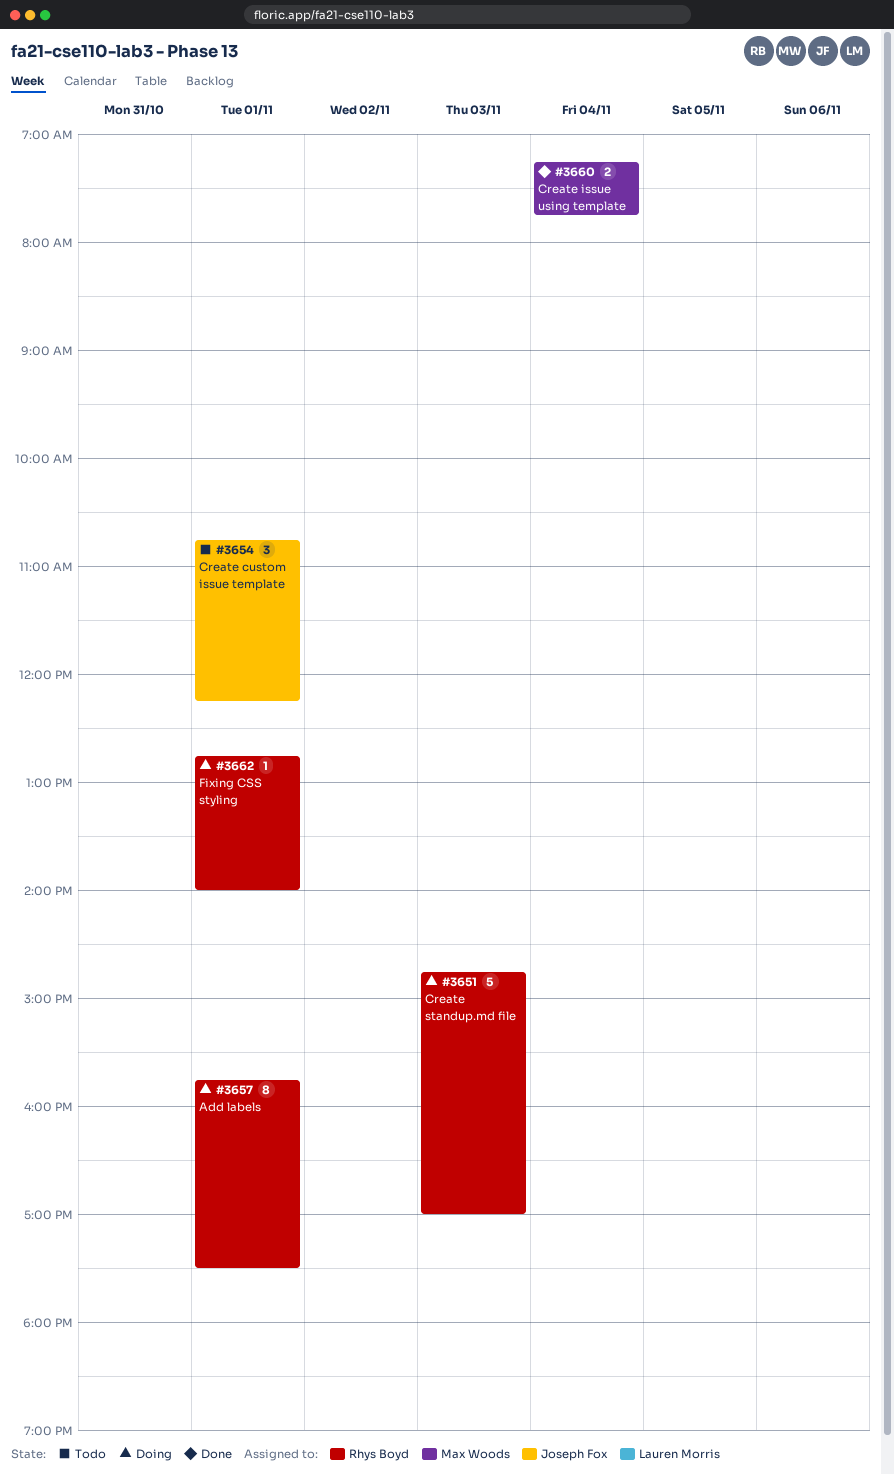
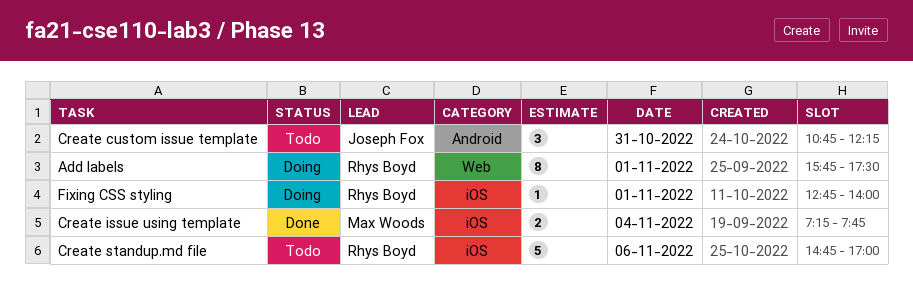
Create custom issue template, day: Nov 1 -> Oct 31
Create standup.md file, status: Doing -> Todo
Create standup.md file, day: Nov 3 -> Nov 6

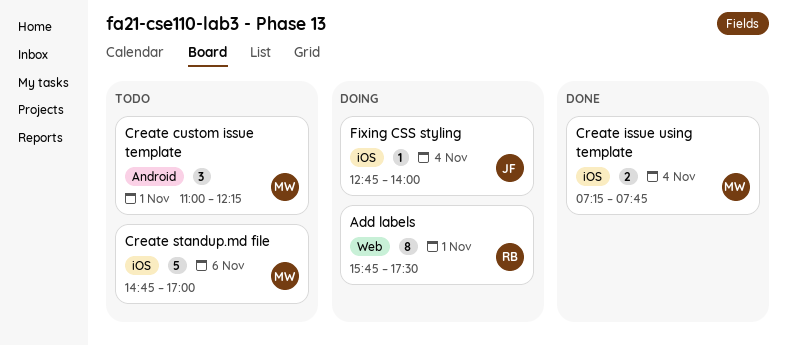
Create custom issue template, owner: Joseph Fox -> Max Woods
Create custom issue template, day: Oct 31 -> Nov 1
Create custom issue template, begins: 10:45 -> 11:00
Create standup.md file, owner: Rhys Boyd -> Max Woods
Fixing CSS styling, owner: Rhys Boyd -> Joseph Fox
Fixing CSS styling, day: Nov 1 -> Nov 4

